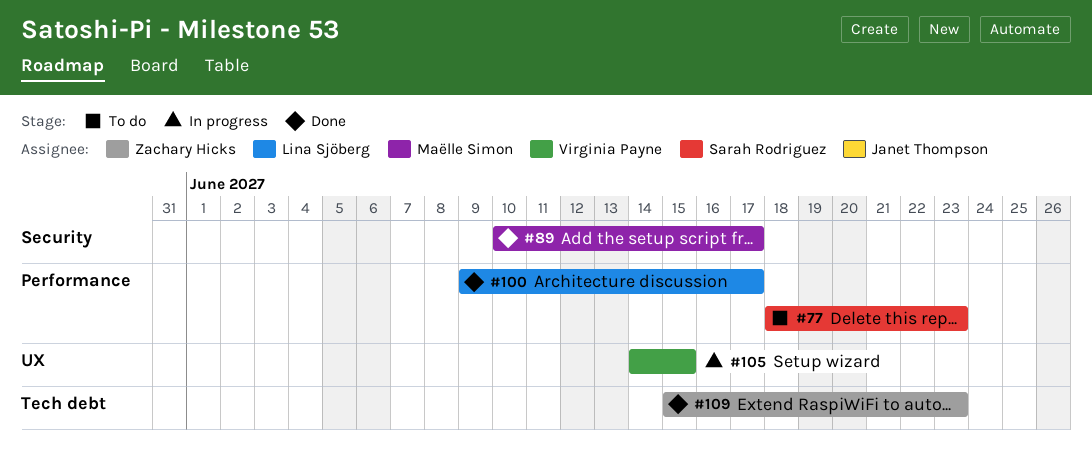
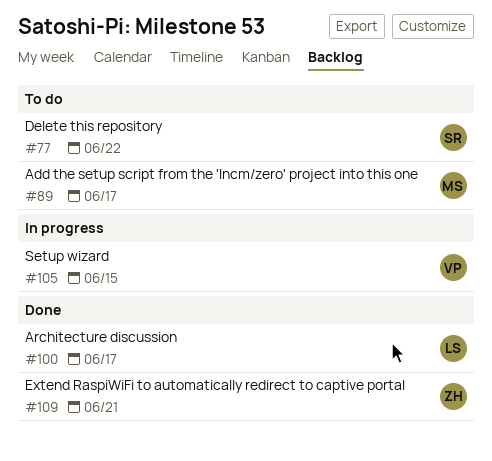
#77, due: Jun 23 -> Jun 22
#89, status: Done -> To do
#109, due: Jun 23 -> Jun 21

